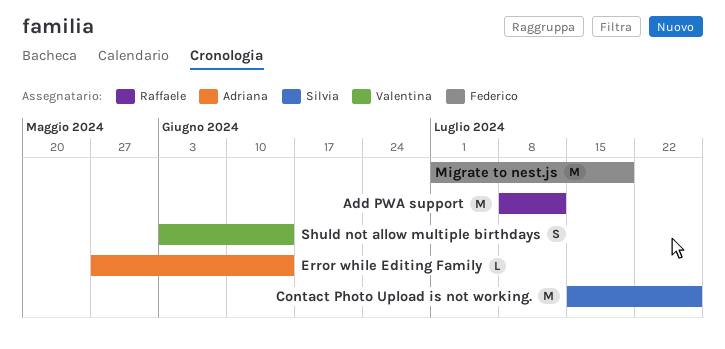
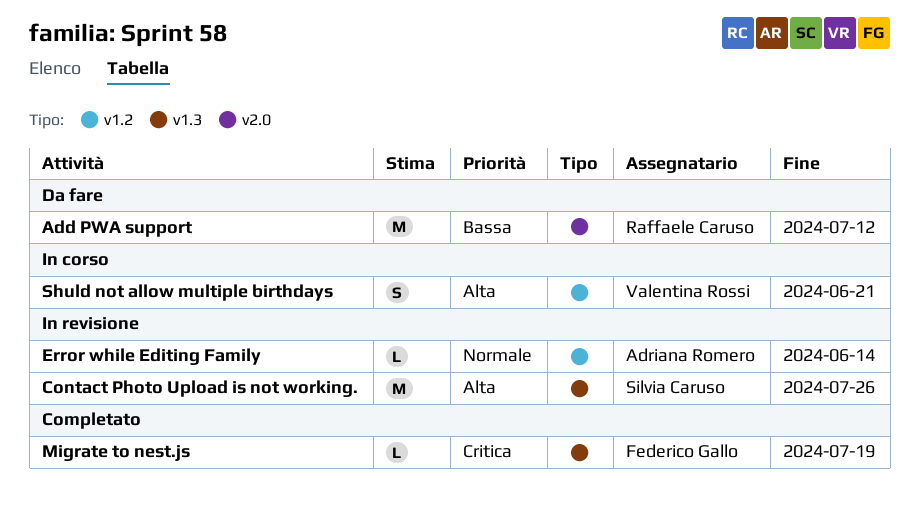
Migrate to nest.js, estimate: M -> L
Shuld not allow multiple birthdays, due: Jun 14 -> Jun 21

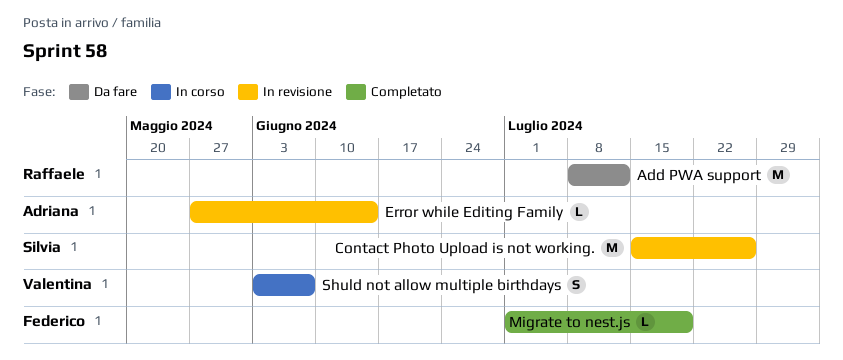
Shuld not allow multiple birthdays, due: Jun 21 -> Jun 7

